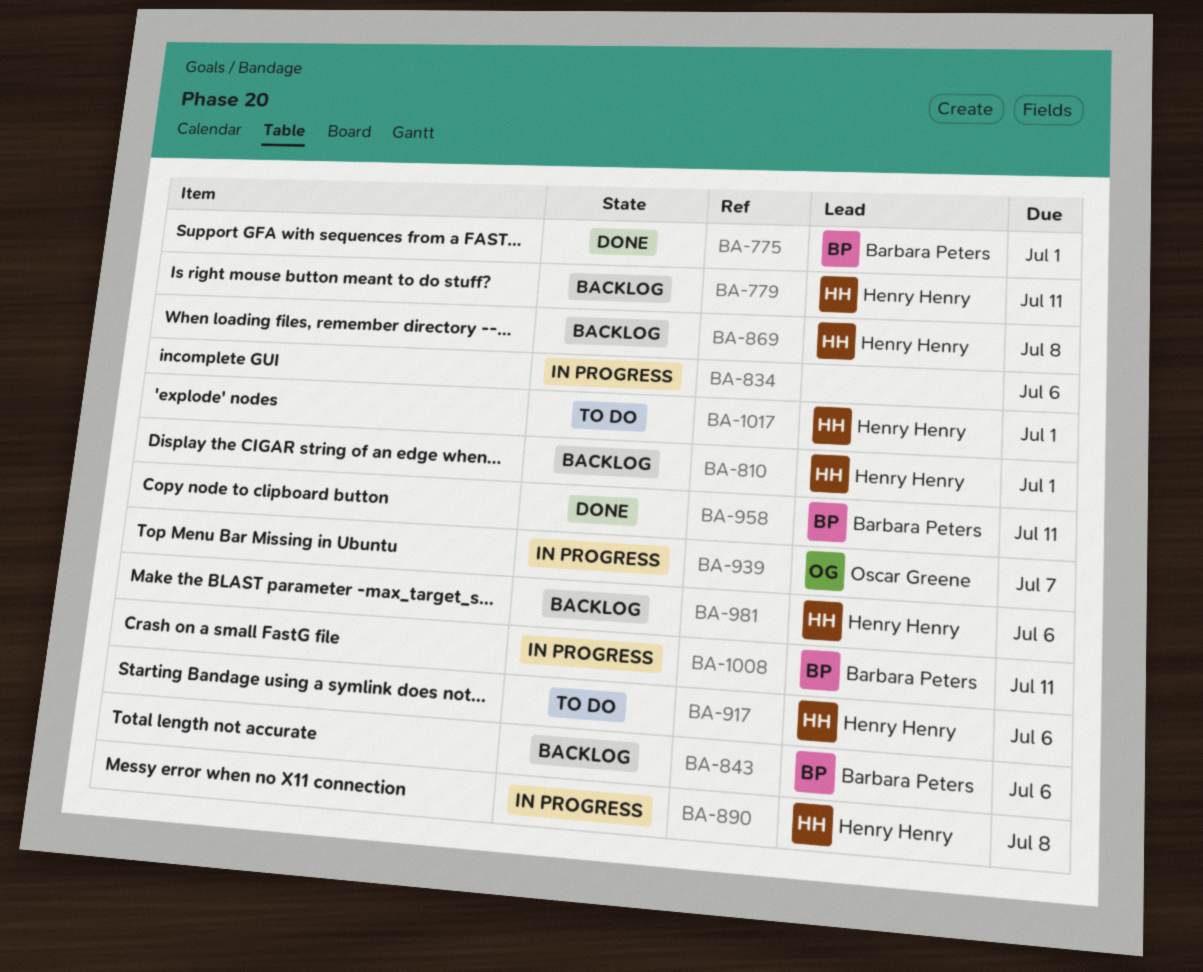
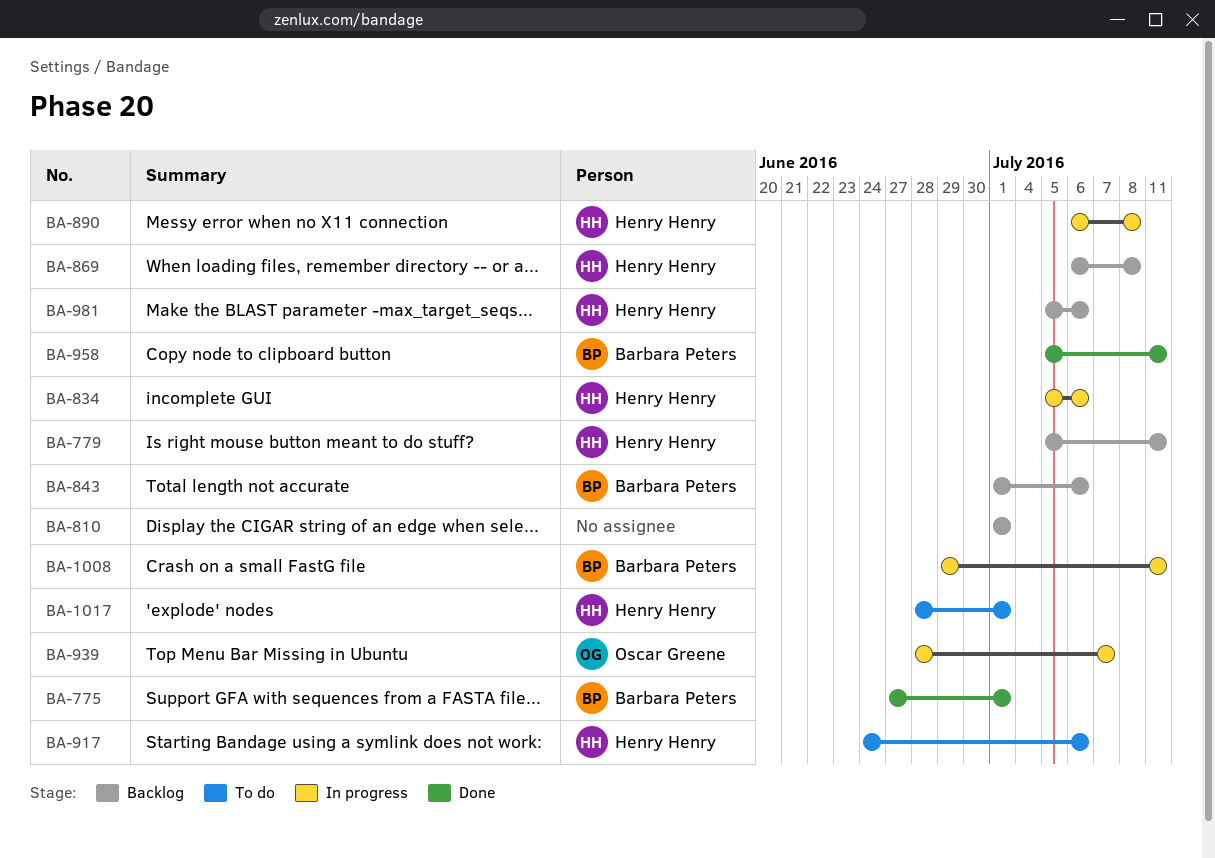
BA-810, owner: Henry Henry -> none
BA-834, owner: none -> Henry Henry

